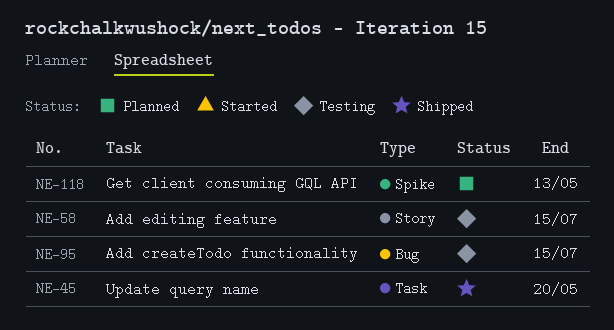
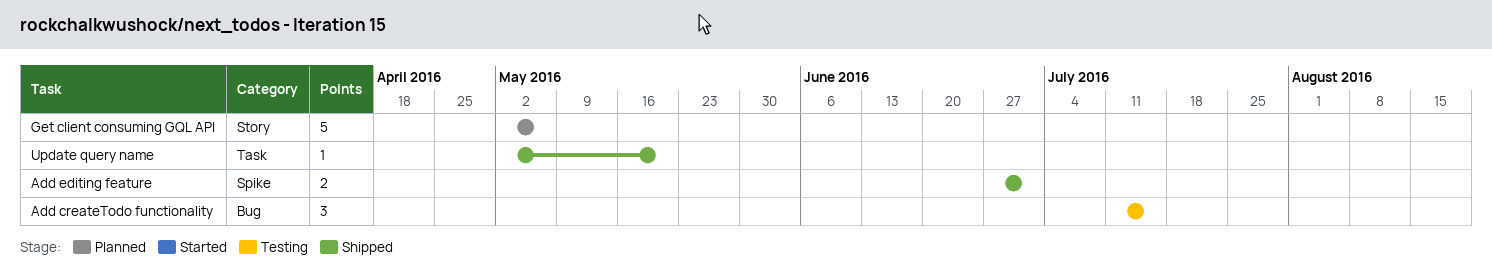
Add editing feature, status: Testing -> Shipped
Add editing feature, label: Story -> Spike
Add editing feature, due: Jul 15 -> Jul 1
Get client consuming GQL API, label: Spike -> Story
Get client consuming GQL API, due: May 13 -> May 6

